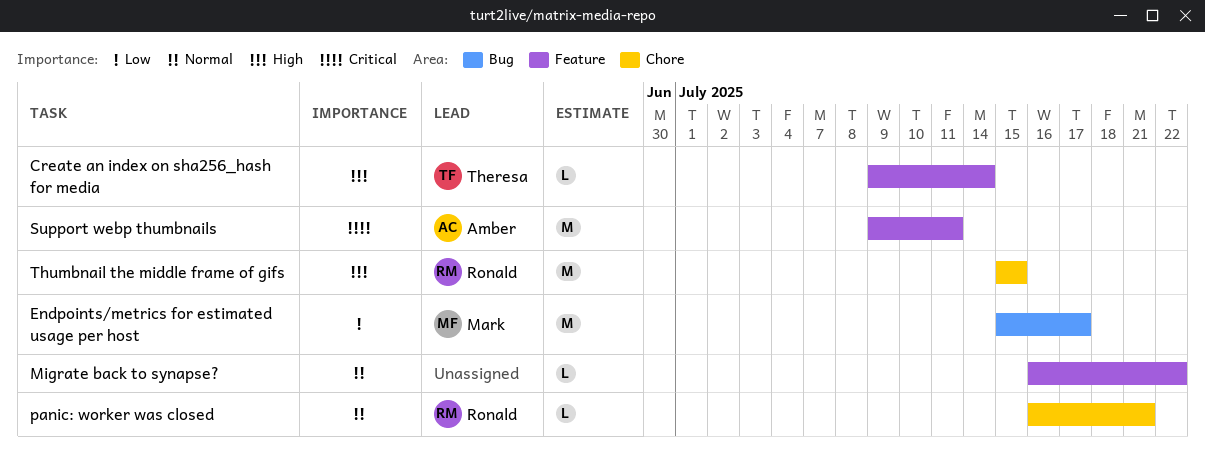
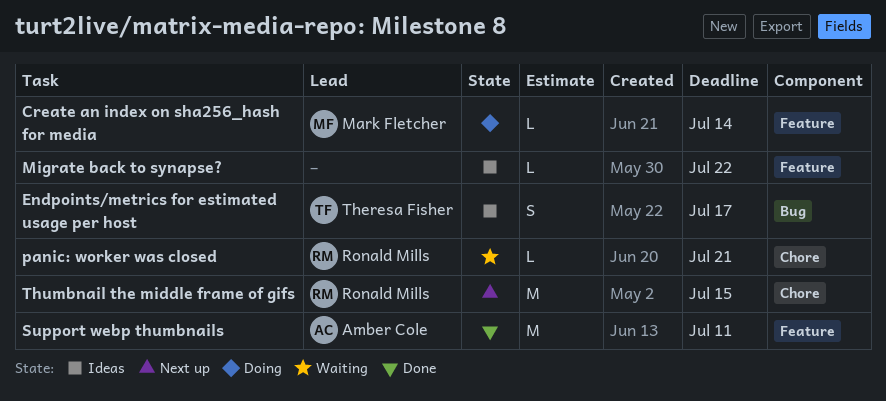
Create an index on sha256_hash for media, owner: Theresa Fisher -> Mark Fletcher
Endpoints/metrics for estimated usage per host, owner: Mark Fletcher -> Theresa Fisher
Endpoints/metrics for estimated usage per host, estimate: M -> S

